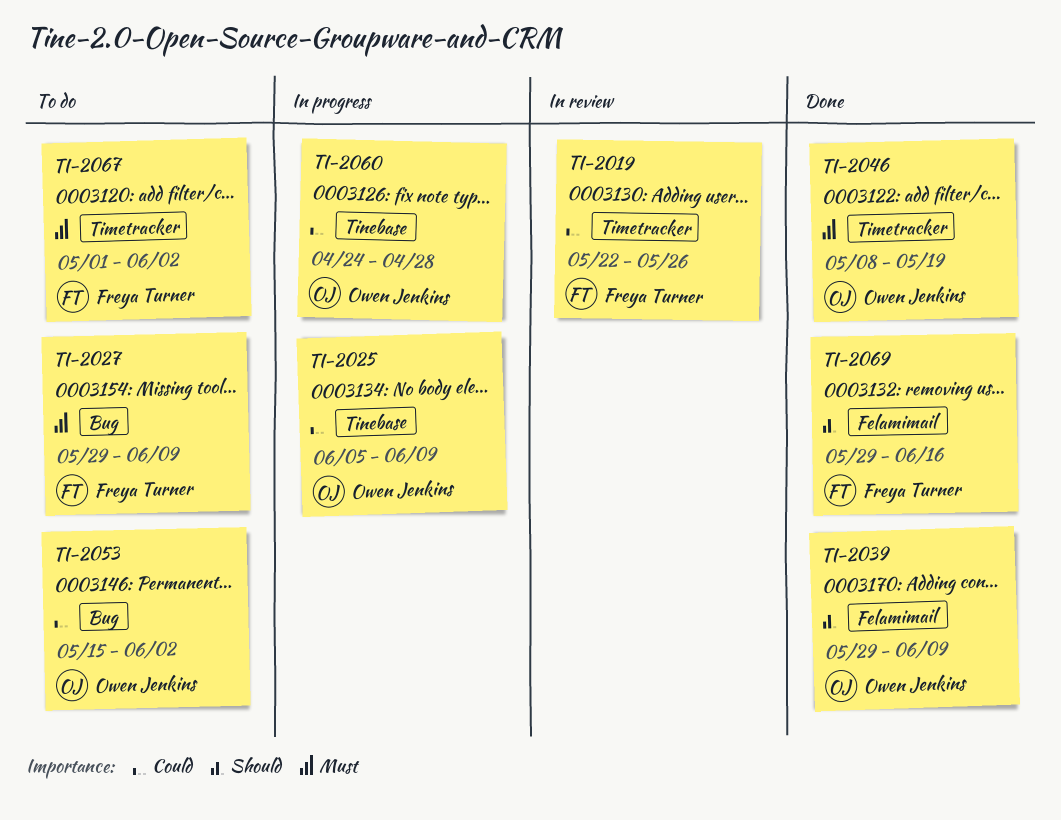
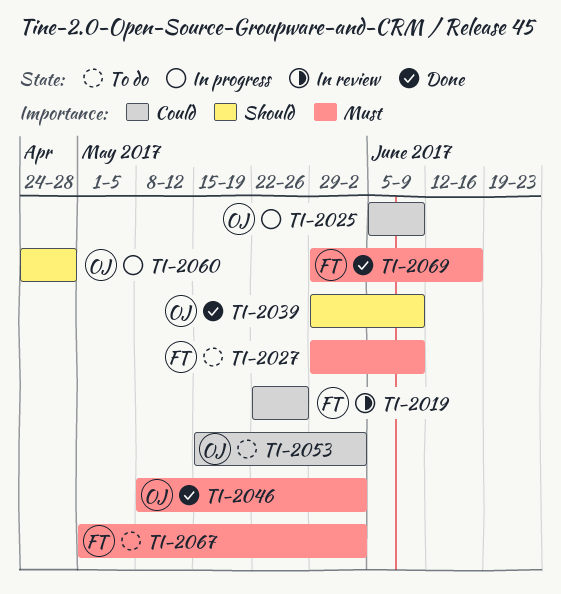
TI-2046, due: May 19 -> Jun 2
TI-2060, priority: Could -> Should
TI-2069, priority: Should -> Must

